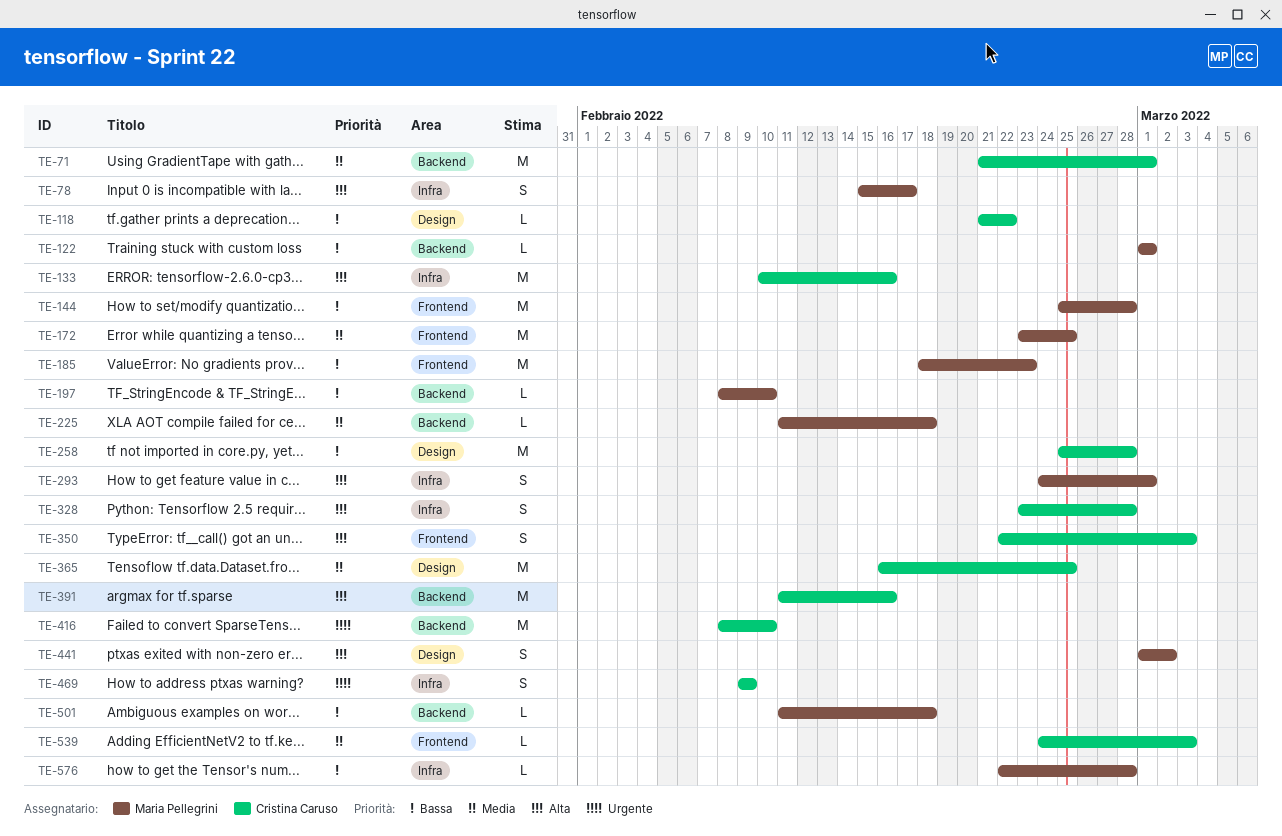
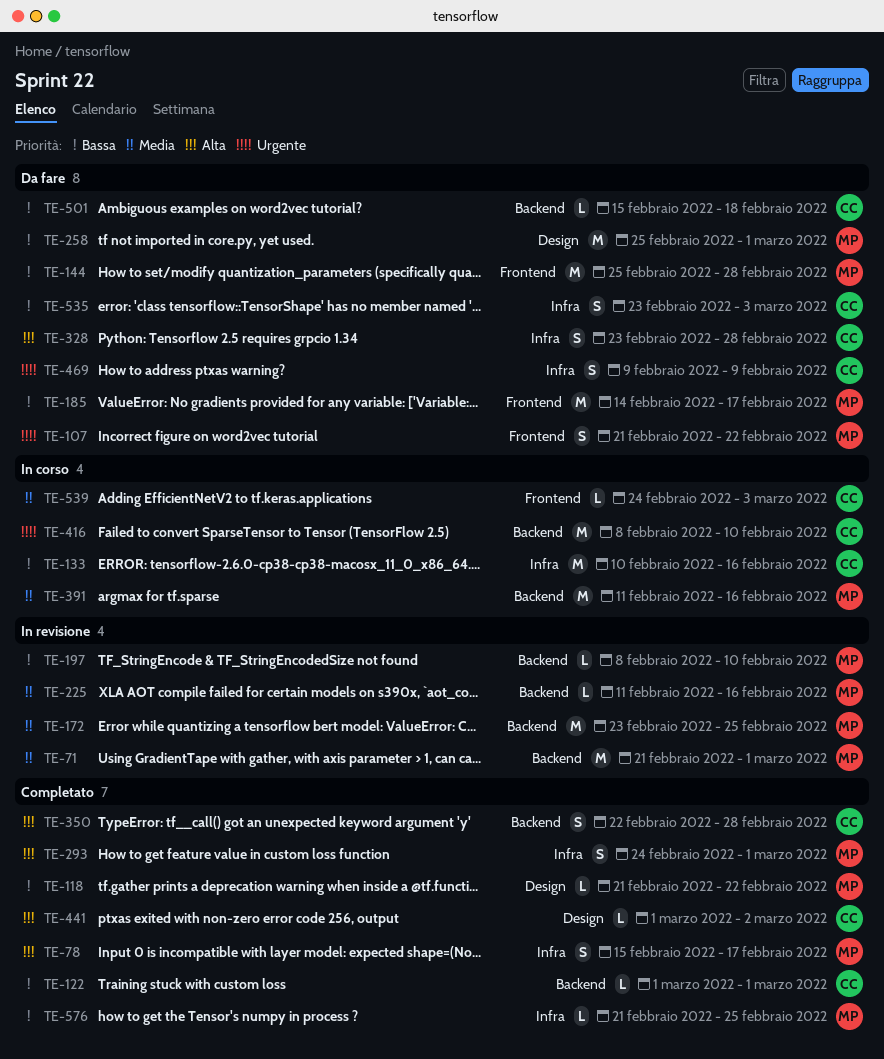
TE-71, owner: Cristina Caruso -> Maria Pellegrini
TE-107: none -> present
TE-118, owner: Cristina Caruso -> Maria Pellegrini
TE-122, owner: Maria Pellegrini -> Cristina Caruso
TE-133, priority: Alta -> Bassa
TE-172, label: Frontend -> Backend
TE-185, start: Feb 18 -> Feb 14
TE-185, due: Feb 23 -> Feb 17
TE-225, due: Feb 18 -> Feb 16
TE-258, owner: Cristina Caruso -> Maria Pellegrini
TE-258, due: Feb 28 -> Mar 1
TE-350, label: Frontend -> Backend
TE-350, due: Mar 3 -> Feb 28
TE-365: present -> none
TE-391, owner: Cristina Caruso -> Maria Pellegrini
TE-391, priority: Alta -> Media
TE-441, owner: Maria Pellegrini -> Cristina Caruso
TE-441, estimate: S -> L
TE-501, owner: Maria Pellegrini -> Cristina Caruso
TE-501, start: Feb 11 -> Feb 15
TE-535: none -> present
TE-576, start: Feb 22 -> Feb 21
TE-576, due: Feb 28 -> Feb 25

